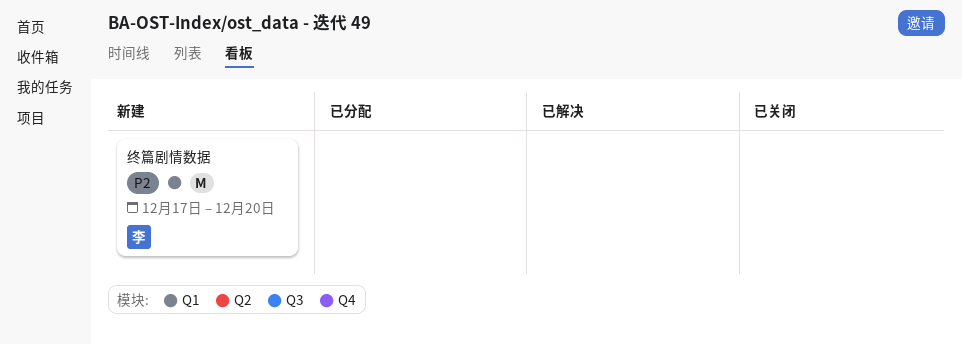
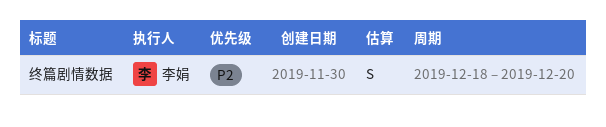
终篇剧情数据, estimate: M -> S
终篇剧情数据, start: Dec 17 -> Dec 18

